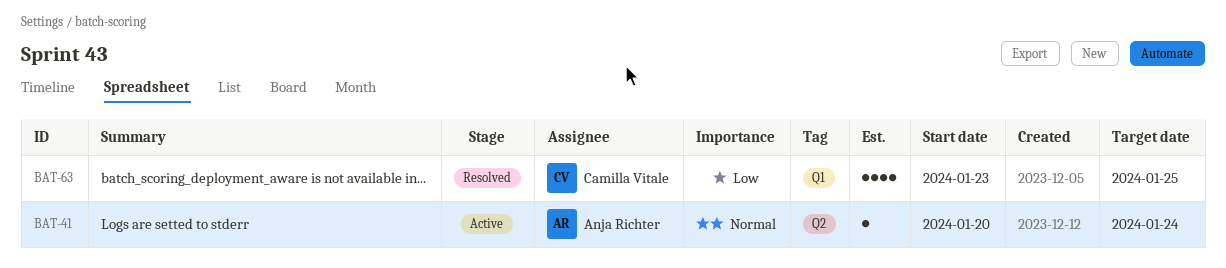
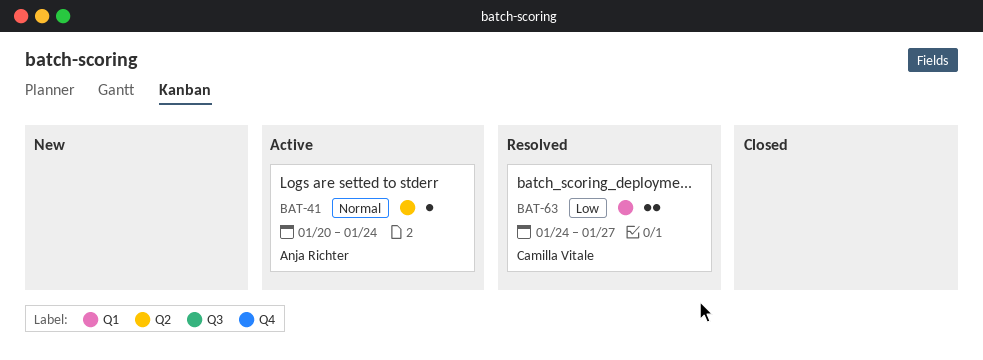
BAT-63, estimate: 4 -> 2
BAT-63, start: Jan 23 -> Jan 24
BAT-63, due: Jan 25 -> Jan 27

